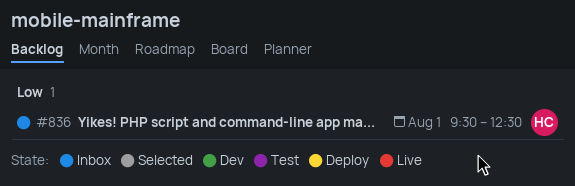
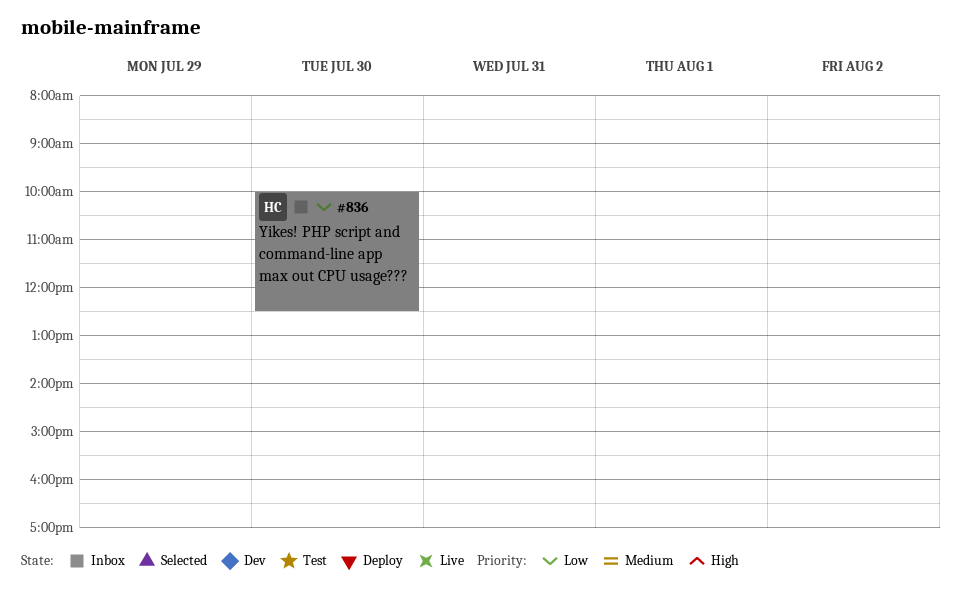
#836, day: Aug 1 -> Jul 30
#836, begins: 09:30 -> 10:00

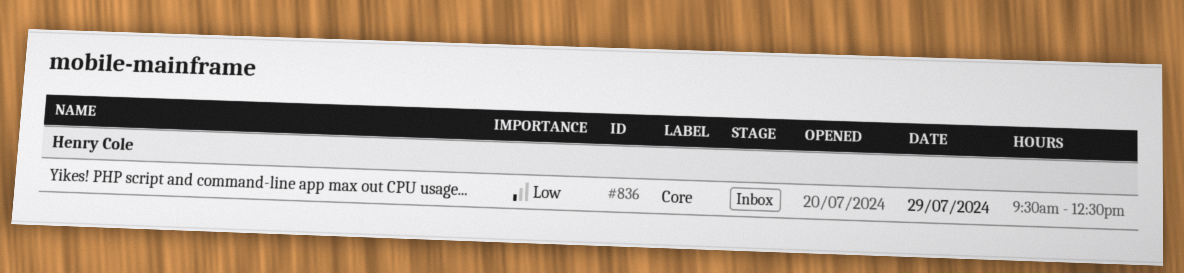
#836, day: Jul 30 -> Jul 29
#836, begins: 10:00 -> 09:30

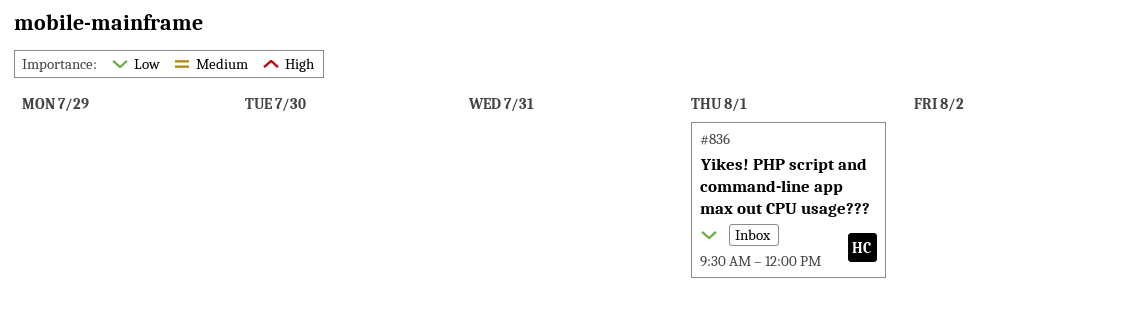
#836, day: Jul 29 -> Aug 1
#836, ends: 12:30 -> 12:00

